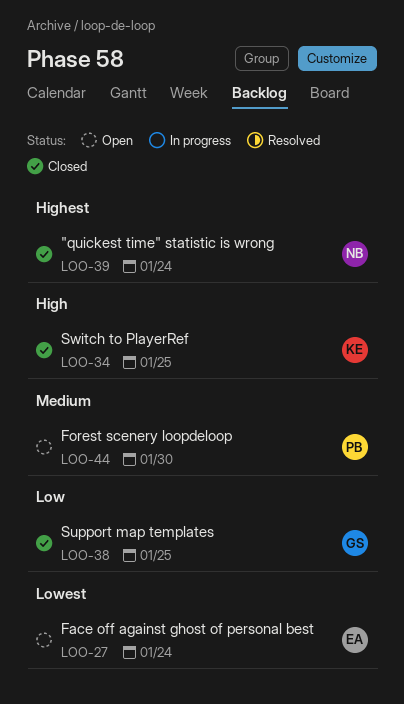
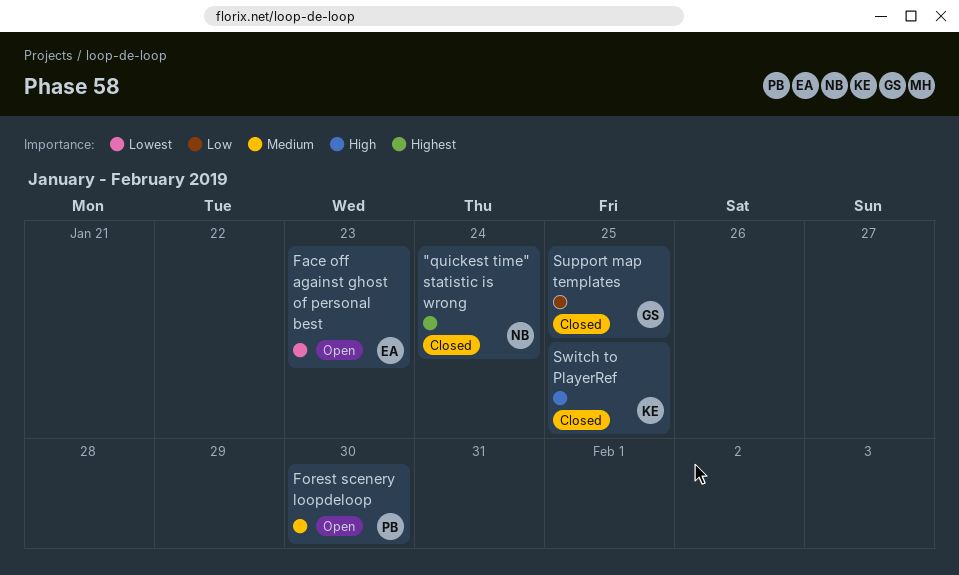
Face off against ghost of personal best, due: Jan 24 -> Jan 23

